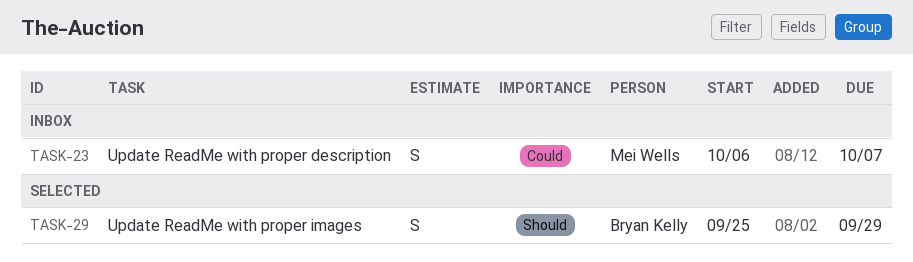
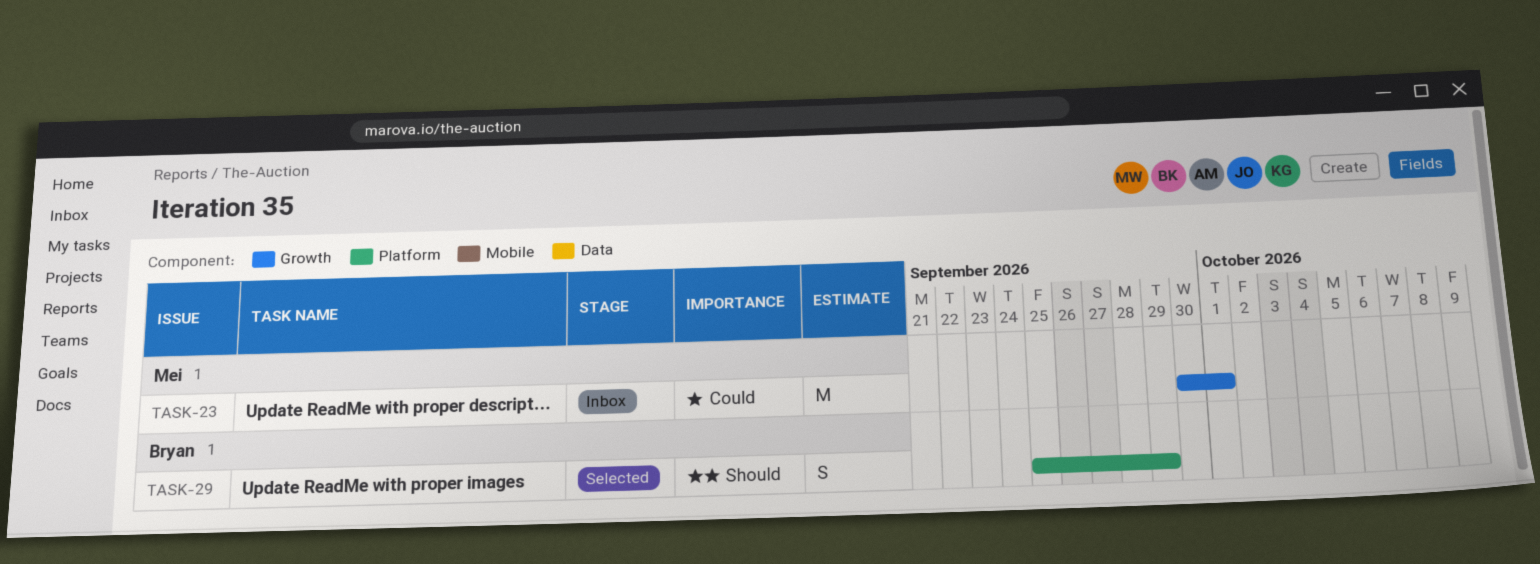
TASK-23, estimate: S -> M
TASK-23, start: Oct 6 -> Sep 30
TASK-23, due: Oct 7 -> Oct 1

